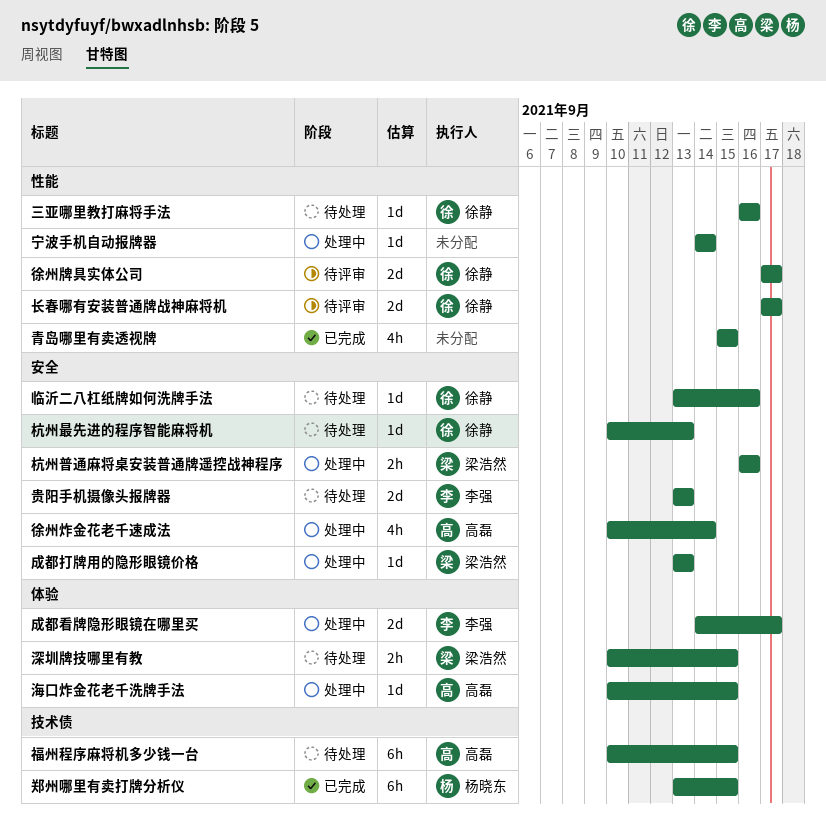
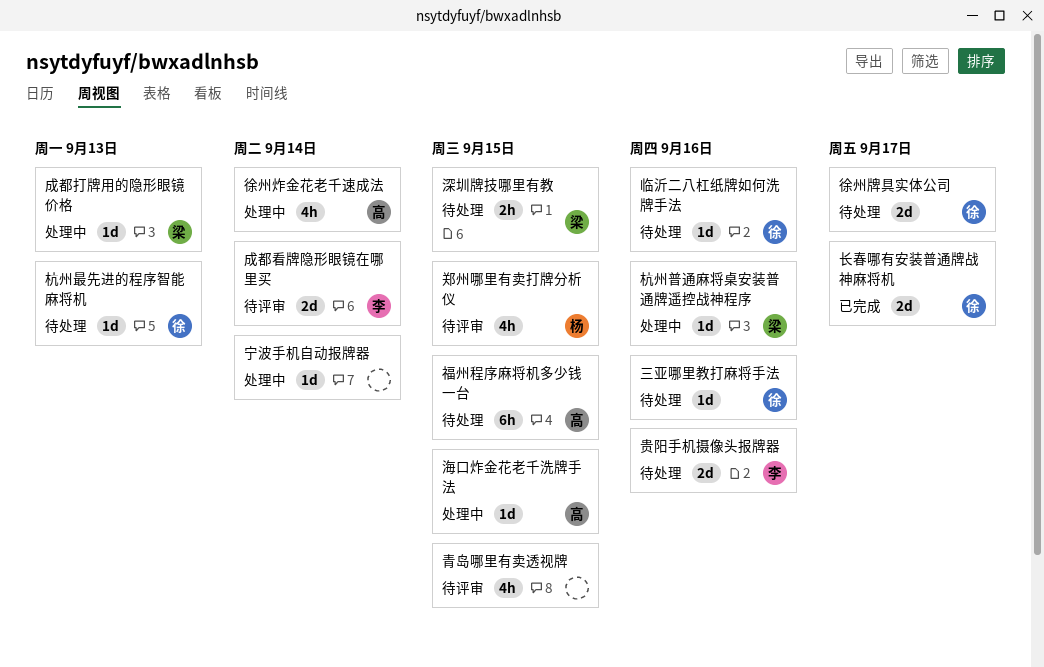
徐州牌具实体公司, status: 待评审 -> 待处理
成都看牌隐形眼镜在哪里买, status: 处理中 -> 待评审
成都看牌隐形眼镜在哪里买, due: Sep 17 -> Sep 14
杭州普通麻将桌安装普通牌遥控战神程序, estimate: 2h -> 1d
贵阳手机摄像头报牌器, due: Sep 13 -> Sep 16
郑州哪里有卖打牌分析仪, status: 已完成 -> 待评审
郑州哪里有卖打牌分析仪, estimate: 6h -> 4h
长春哪有安装普通牌战神麻将机, status: 待评审 -> 已完成
青岛哪里有卖透视牌, status: 已完成 -> 待评审

